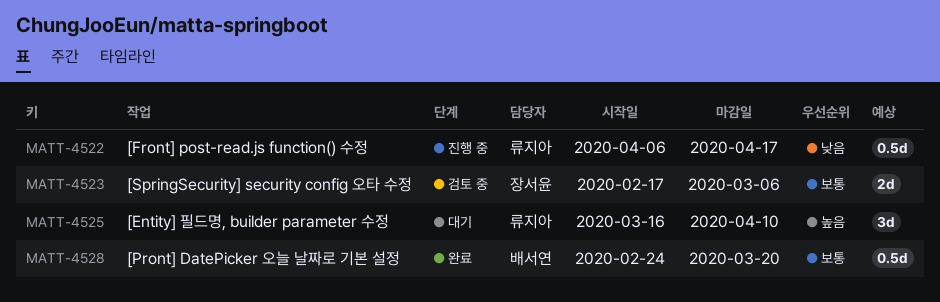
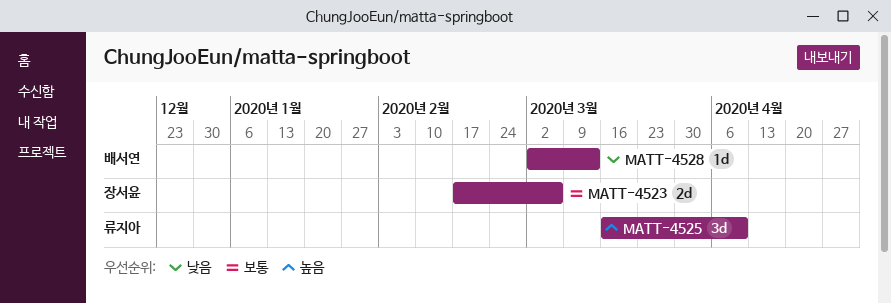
MATT-4522: present -> none
MATT-4528, priority: 보통 -> 낮음
MATT-4528, estimate: 0.5d -> 1d
MATT-4528, start: Feb 24 -> Mar 2
MATT-4528, due: Mar 20 -> Mar 13

